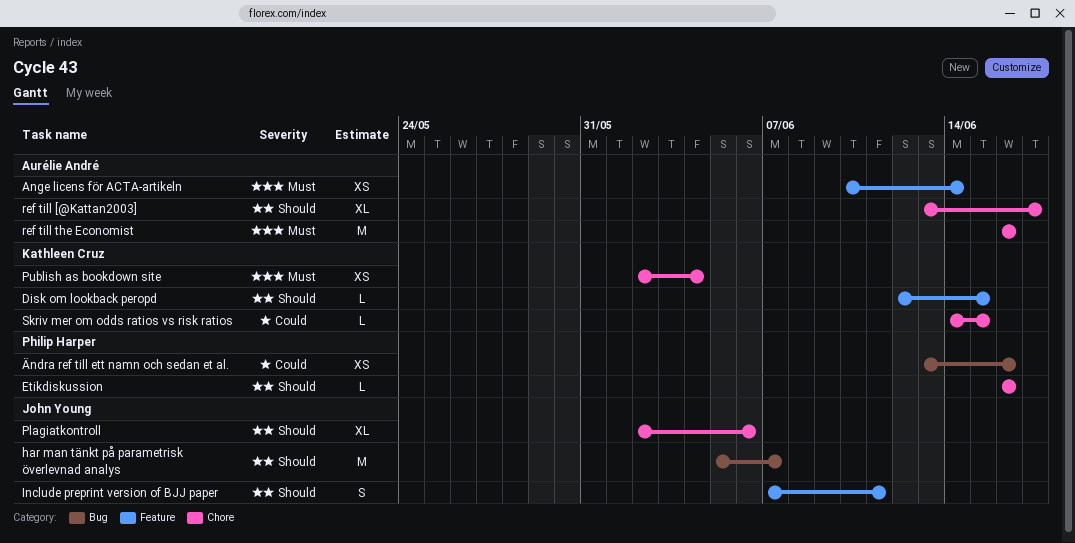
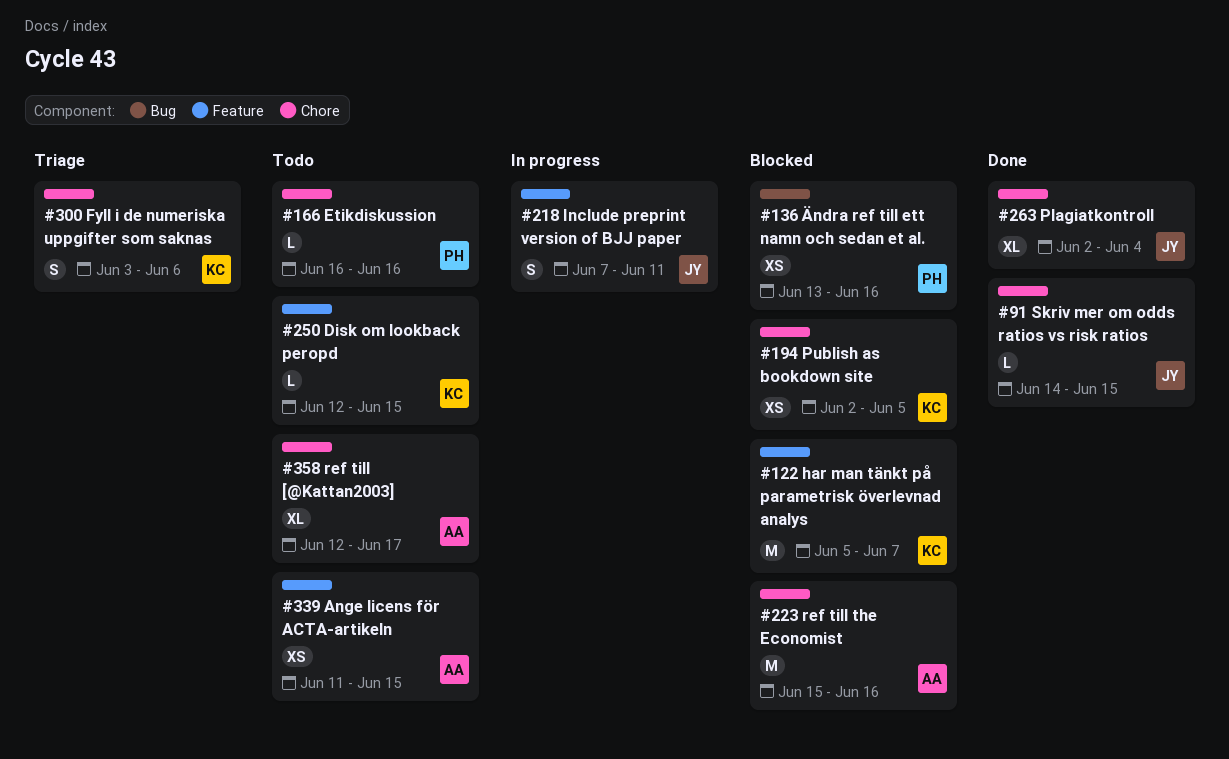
Ange licens för ACTA-artikeln, start: Jun 10 -> Jun 11
Ange licens för ACTA-artikeln, due: Jun 14 -> Jun 15
Fyll i de numeriska uppgifter som saknas: none -> present
har man tänkt på parametrisk överlevnad analys, owner: John Young -> Kathleen Cruz
har man tänkt på parametrisk överlevnad analys, label: Bug -> Feature
Plagiatkontroll, due: Jun 6 -> Jun 4
Publish as bookdown site, due: Jun 4 -> Jun 5
ref till [@Kattan2003], start: Jun 13 -> Jun 12
ref till the Economist, start: Jun 16 -> Jun 15
Skriv mer om odds ratios vs risk ratios, owner: Kathleen Cruz -> John Young

